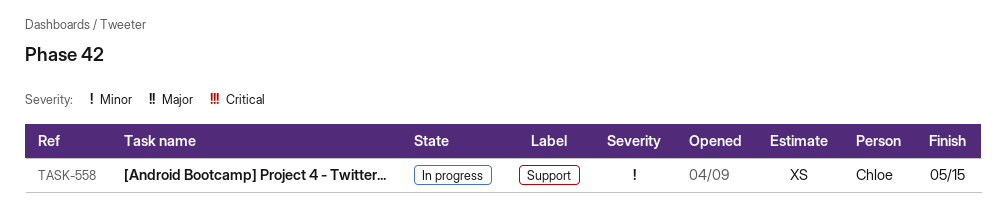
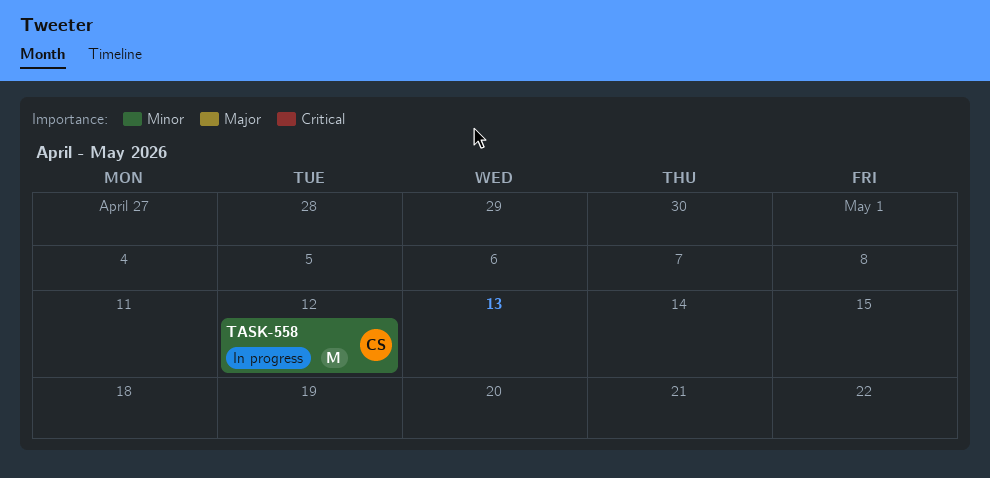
TASK-558, estimate: XS -> M
TASK-558, due: May 15 -> May 12

